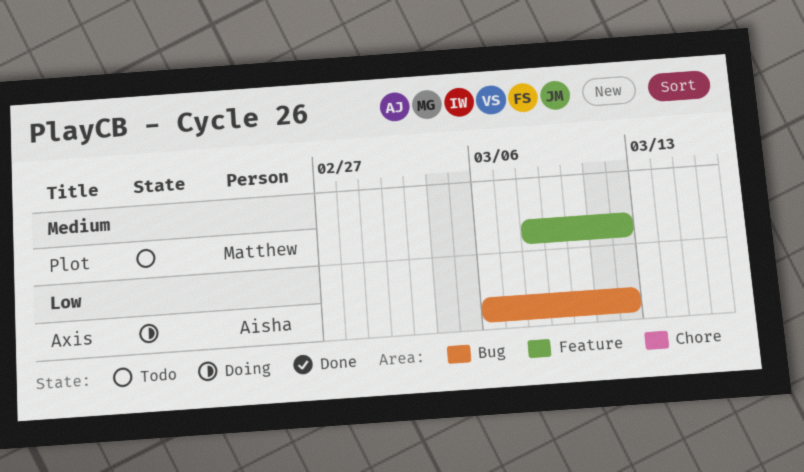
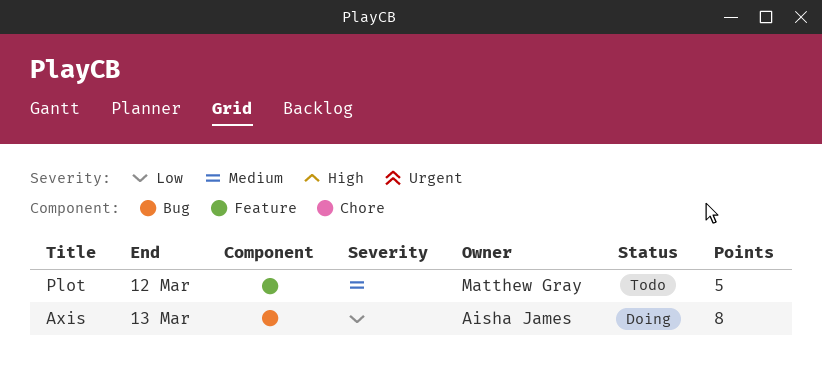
Axis, due: Mar 12 -> Mar 13

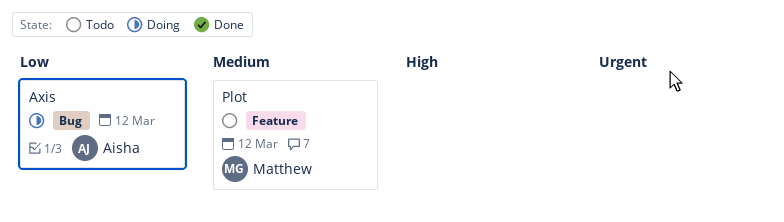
Axis, due: Mar 13 -> Mar 12

